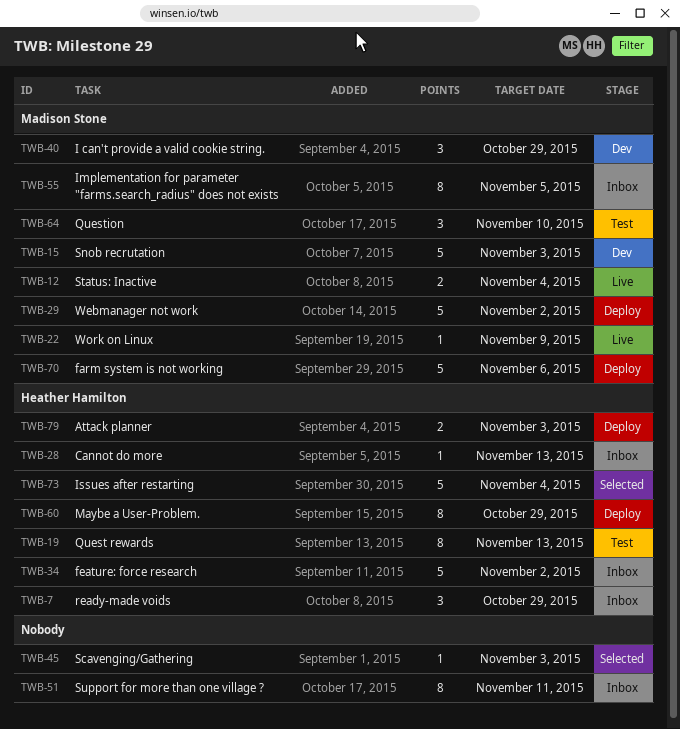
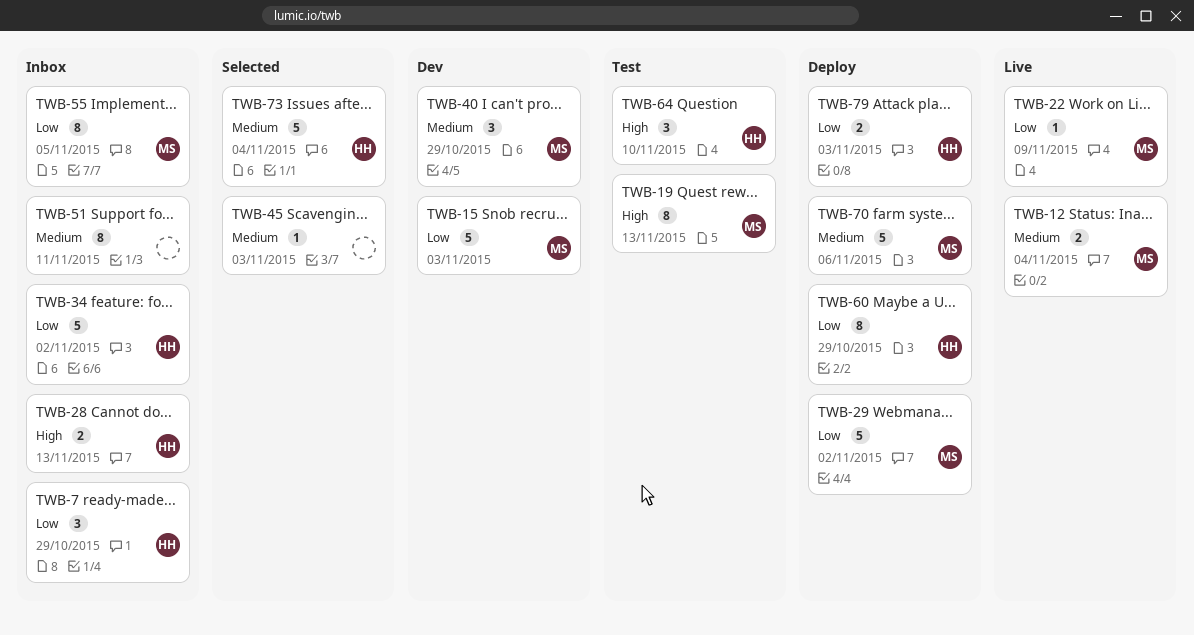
TWB-19, owner: Heather Hamilton -> Madison Stone
TWB-28, estimate: 1 -> 2
TWB-64, owner: Madison Stone -> Heather Hamilton

